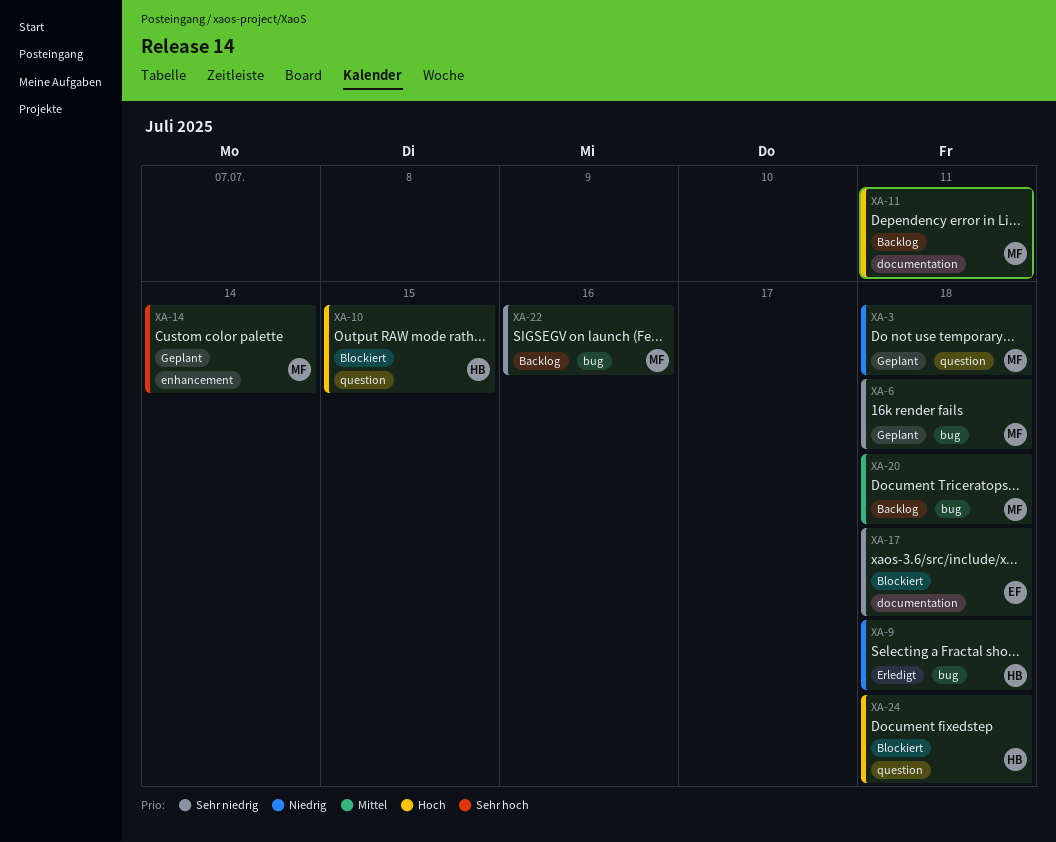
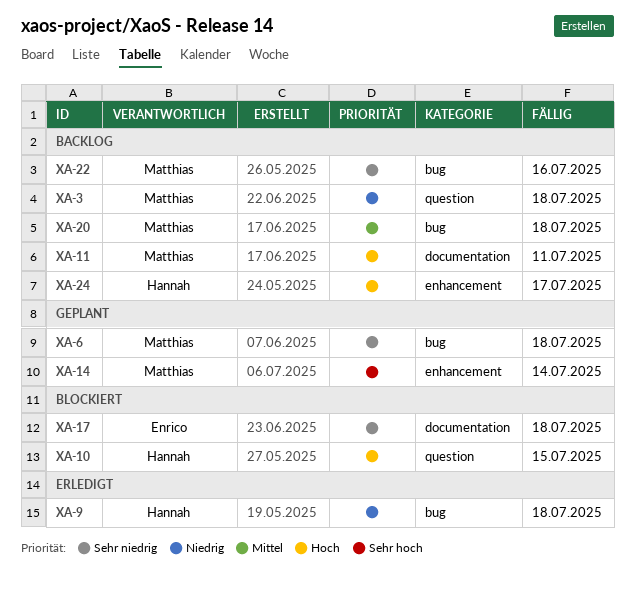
XA-3, status: Geplant -> Backlog
XA-24, status: Blockiert -> Backlog
XA-24, label: question -> enhancement
XA-24, due: Jul 18 -> Jul 17

